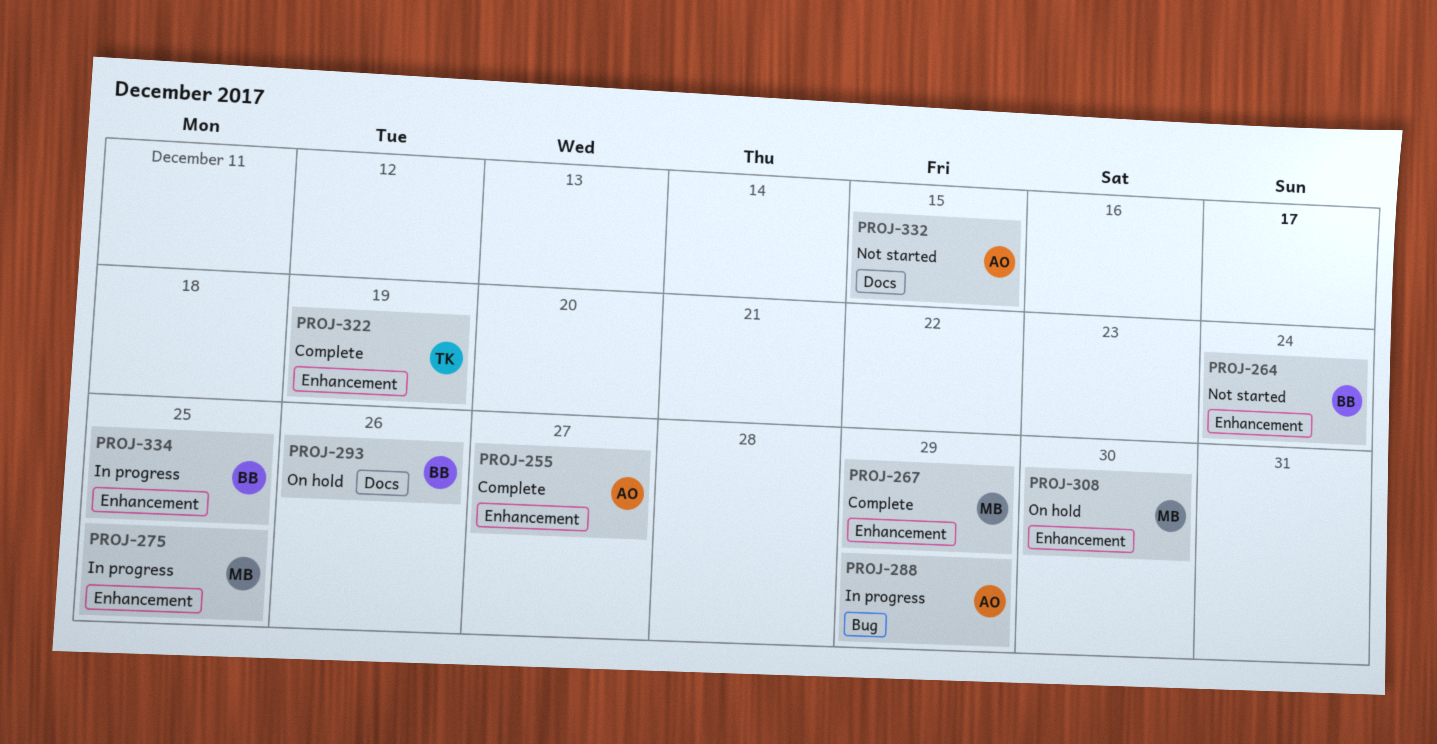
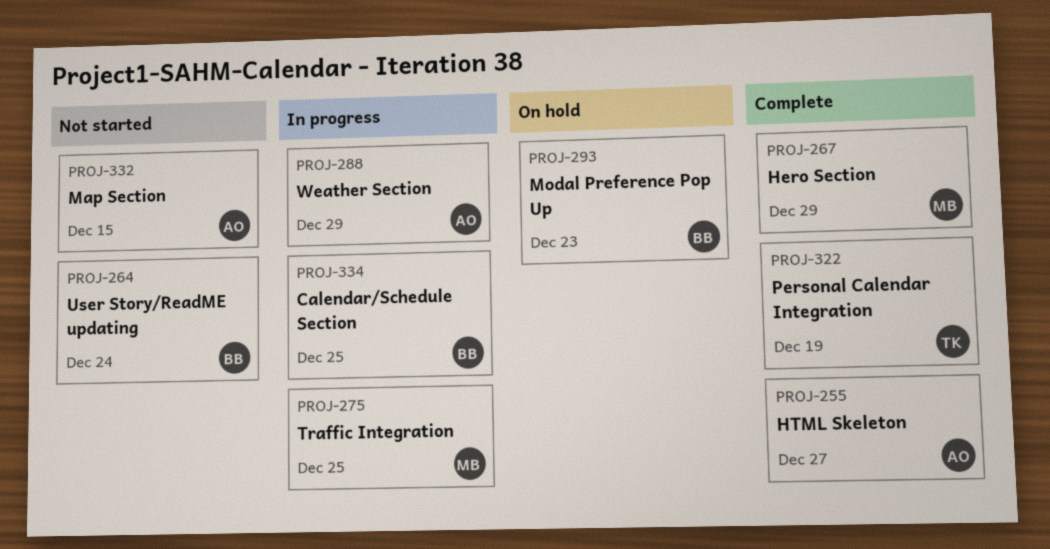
PROJ-293, due: Dec 26 -> Dec 23
PROJ-308: present -> none

